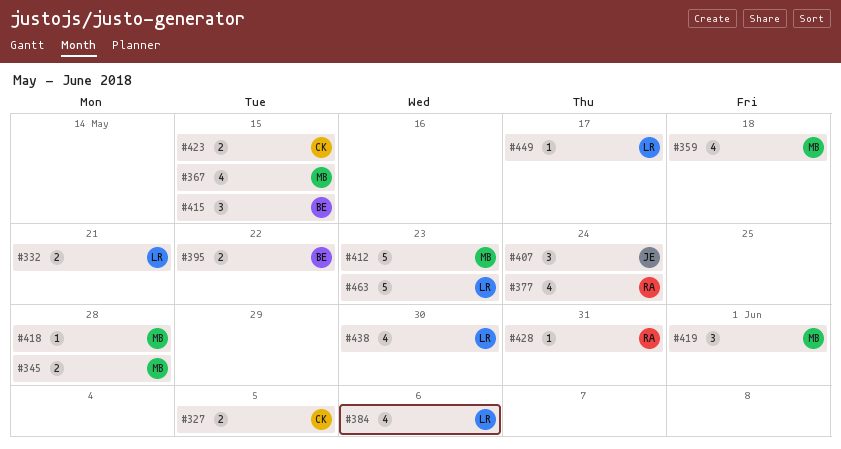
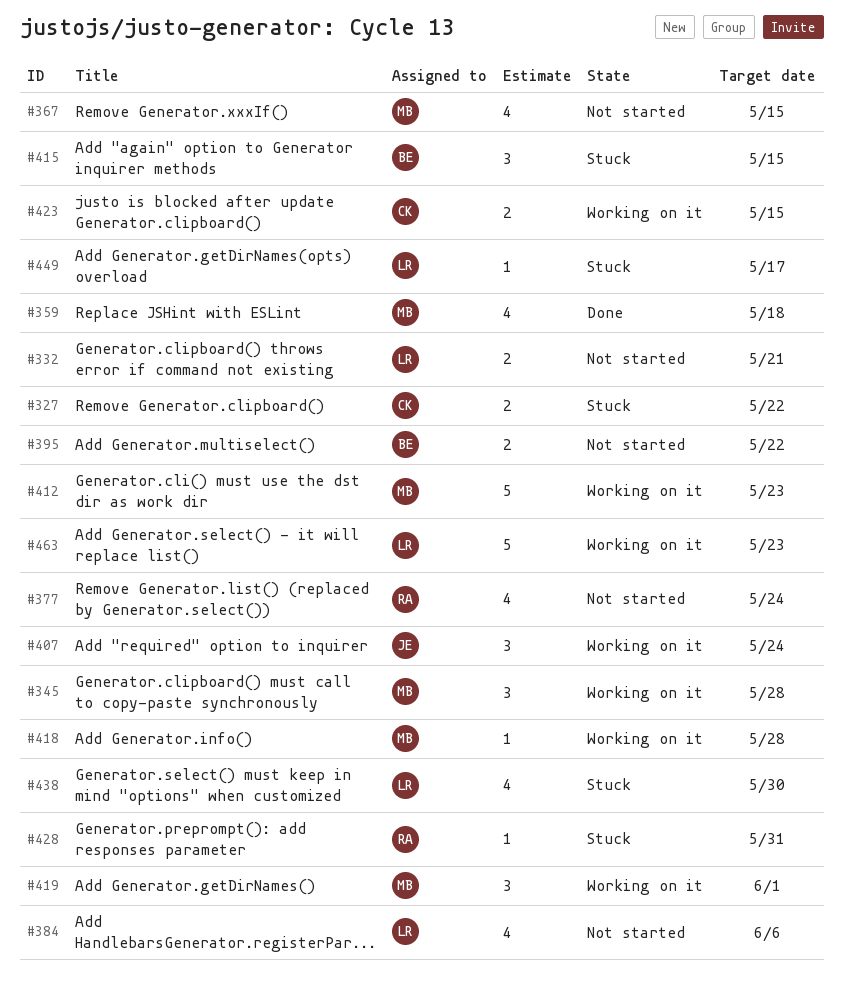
#327, due: Jun 5 -> May 22
#345, estimate: 2 -> 3

